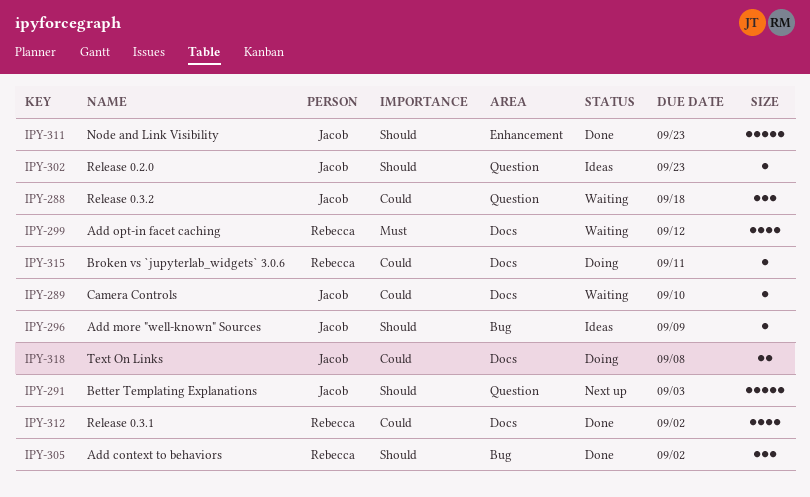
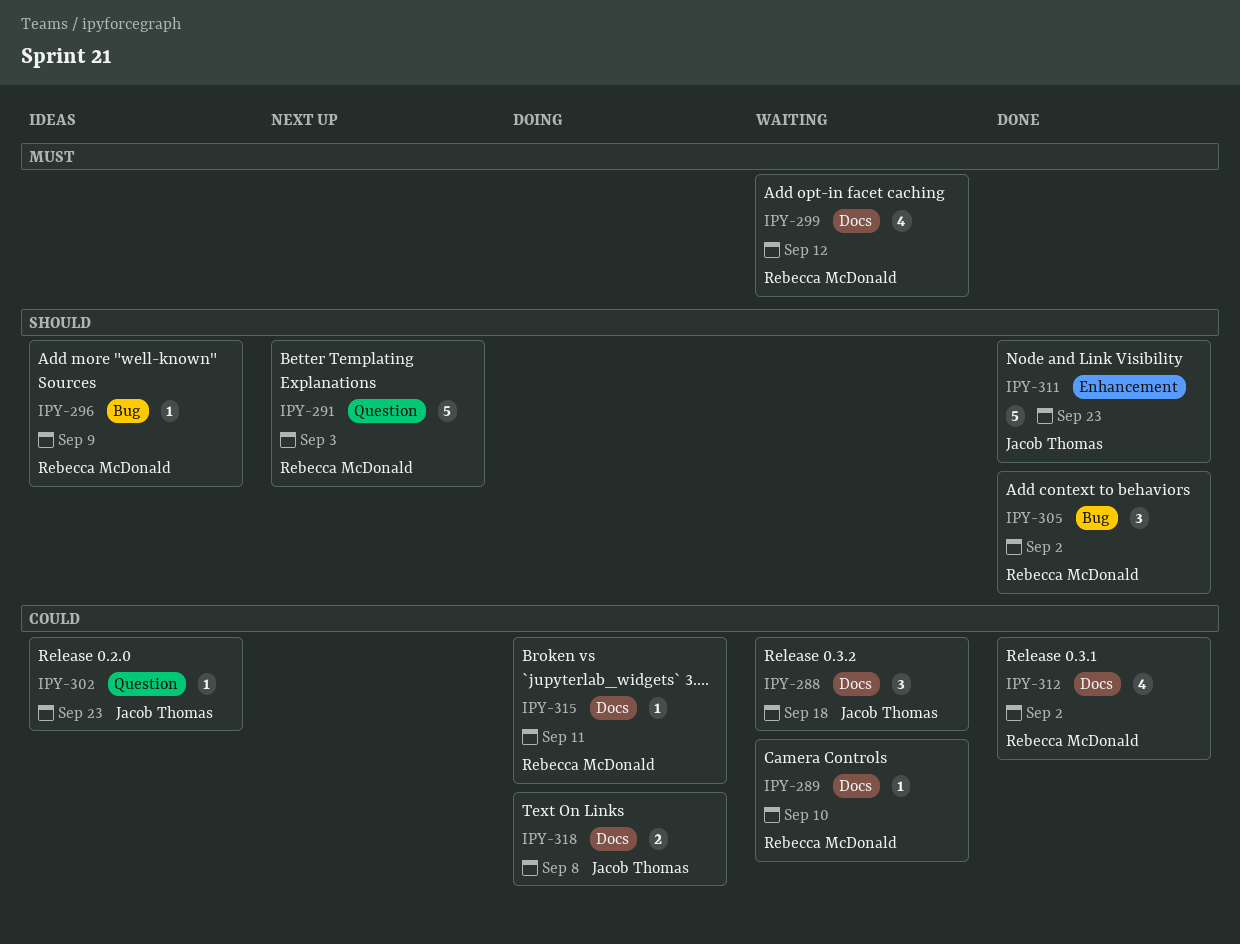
IPY-288, label: Question -> Docs
IPY-289, owner: Jacob Thomas -> Rebecca McDonald
IPY-291, owner: Jacob Thomas -> Rebecca McDonald
IPY-296, owner: Jacob Thomas -> Rebecca McDonald
IPY-302, priority: Should -> Could

